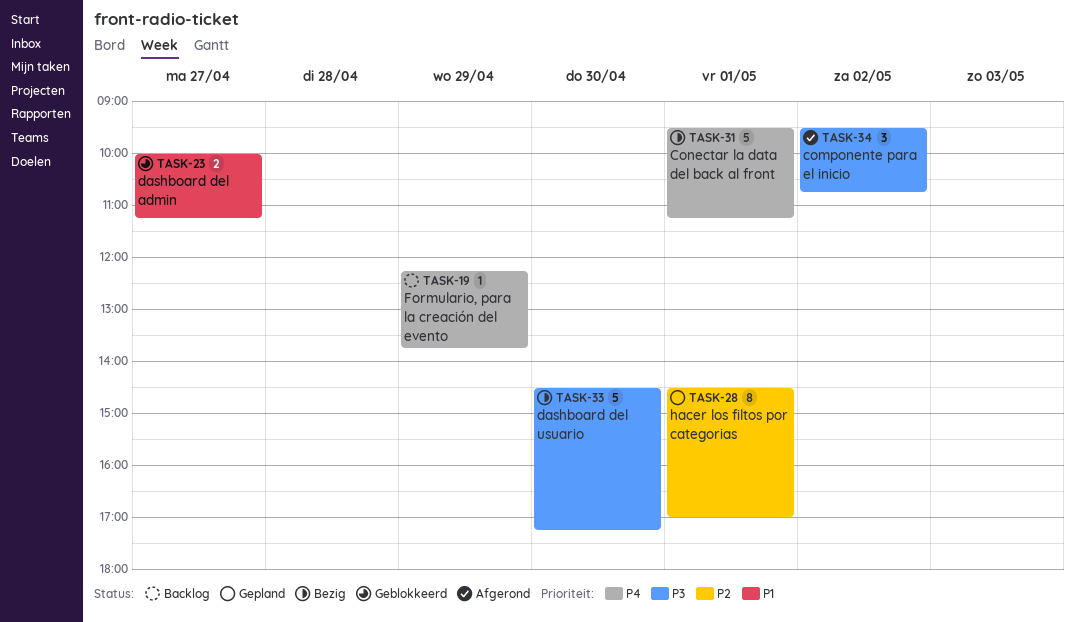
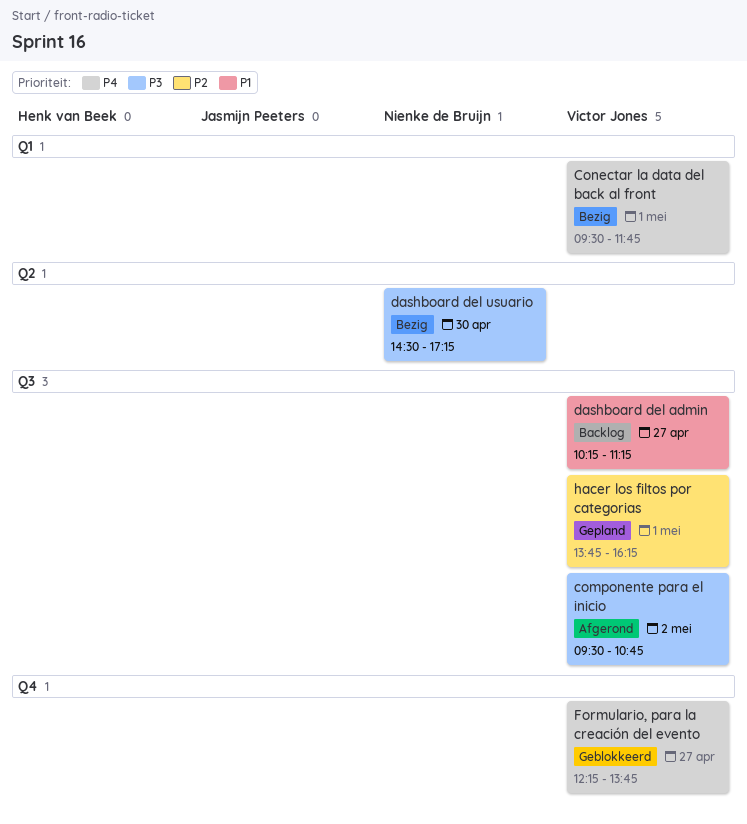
Conectar la data del back al front, ends: 11:15 -> 11:45
dashboard del admin, status: Geblokkeerd -> Backlog
dashboard del admin, begins: 10:00 -> 10:15
Formulario, para la creación del evento, status: Backlog -> Geblokkeerd
Formulario, para la creación del evento, day: Apr 29 -> Apr 27
hacer los filtos por categorias, begins: 14:30 -> 13:45
hacer los filtos por categorias, ends: 17:00 -> 16:15

